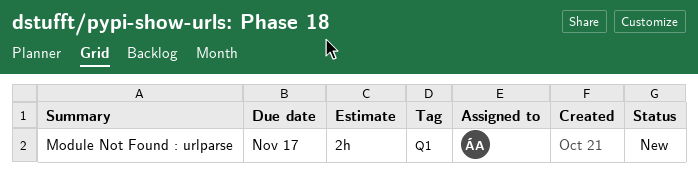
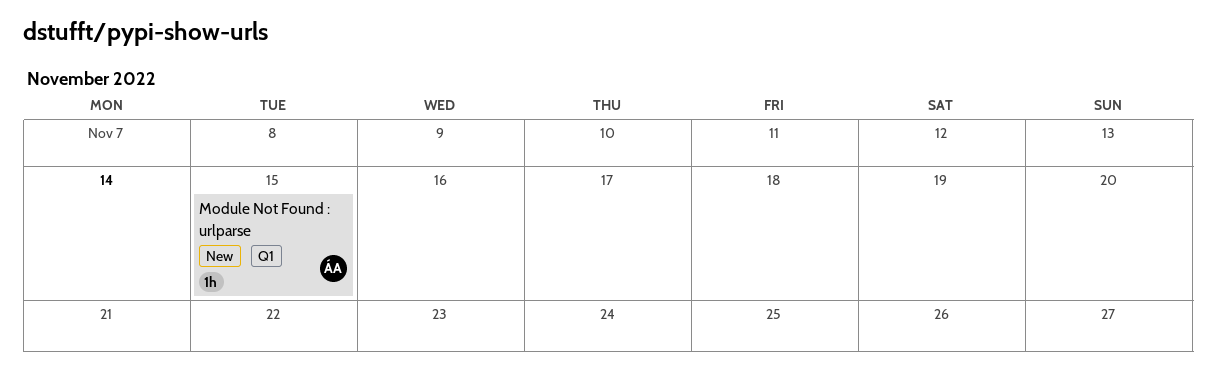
Module Not Found : urlparse, estimate: 2h -> 1h
Module Not Found : urlparse, due: Nov 17 -> Nov 15

